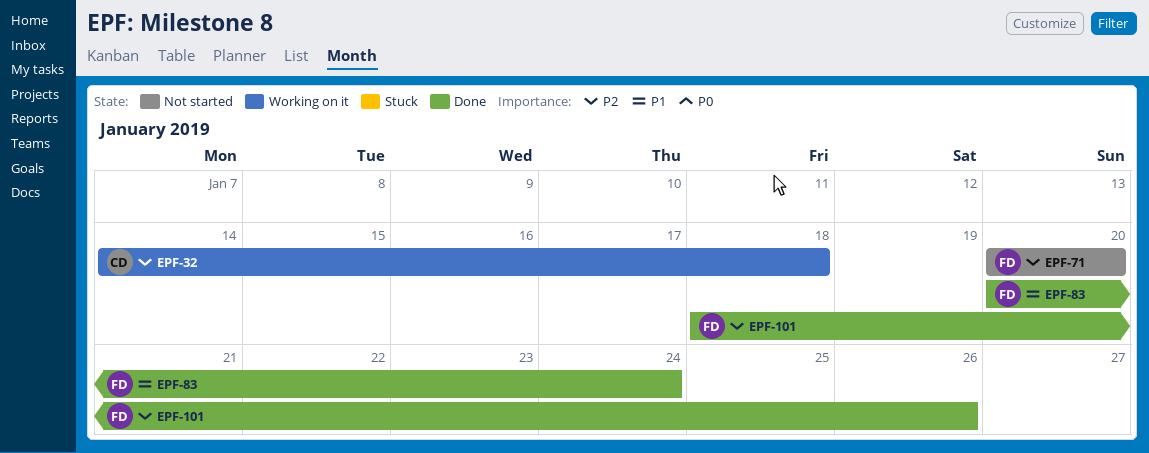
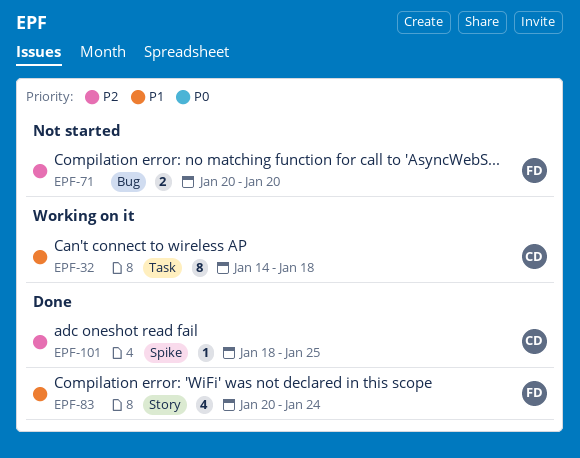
EPF-32, priority: P2 -> P1
EPF-101, owner: FD -> CD
EPF-101, due: Jan 26 -> Jan 25

